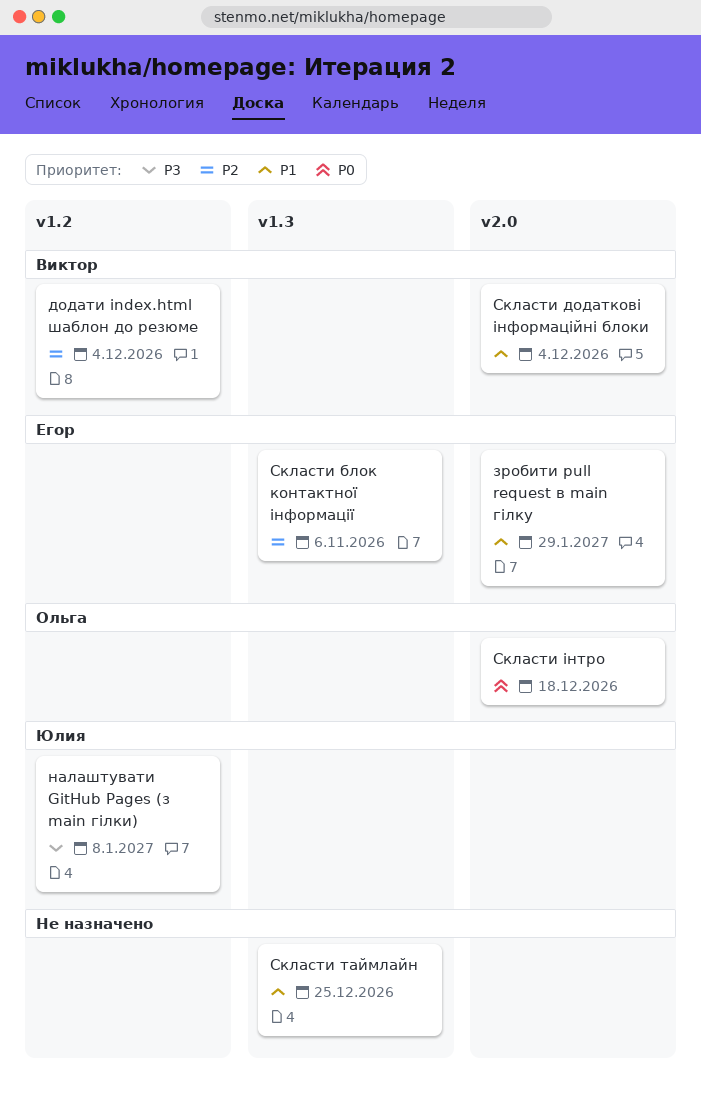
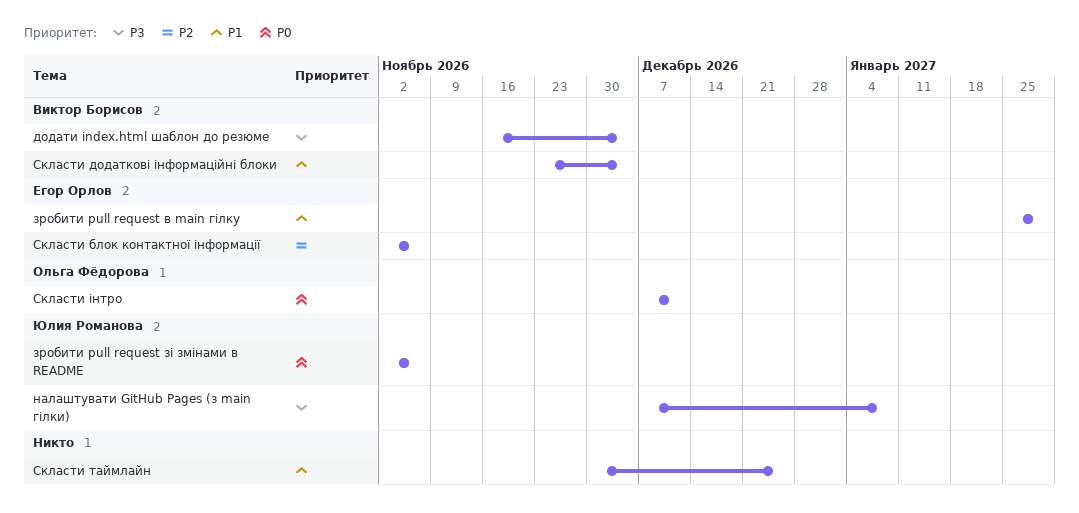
додати index.html шаблон до резюме, priority: P2 -> P3
зробити pull request зі змінами в README: none -> present
Скласти інтро, due: Dec 18 -> Dec 11

